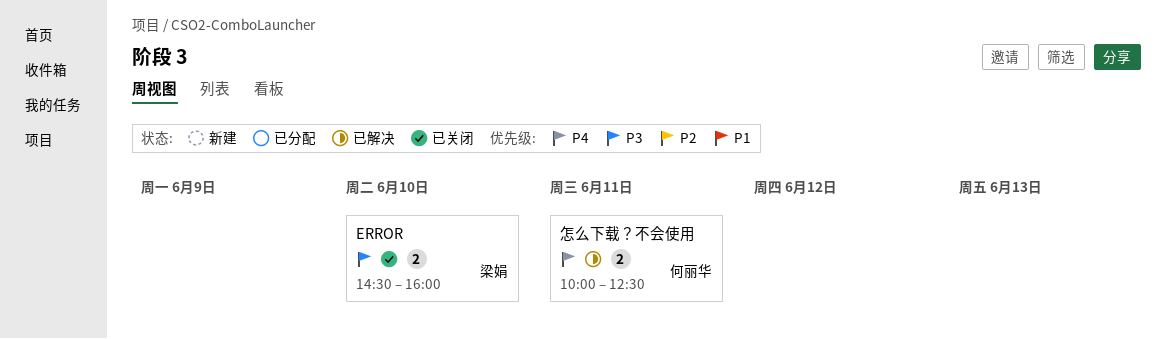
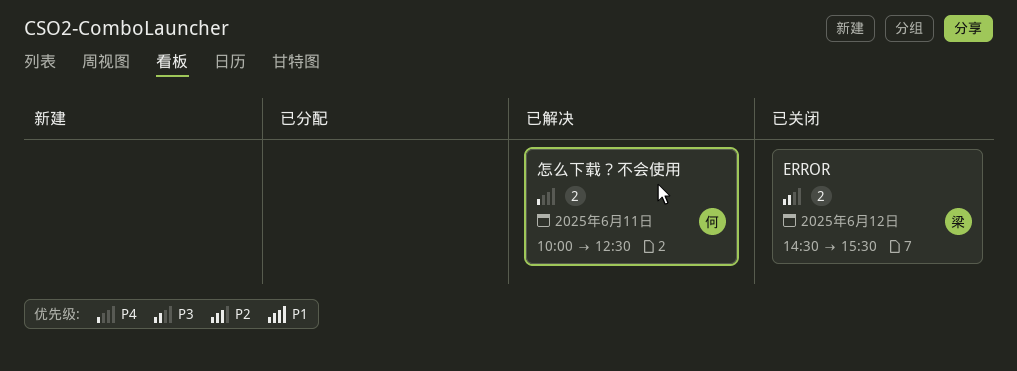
ERROR, day: Jun 10 -> Jun 12
ERROR, ends: 16:00 -> 15:30

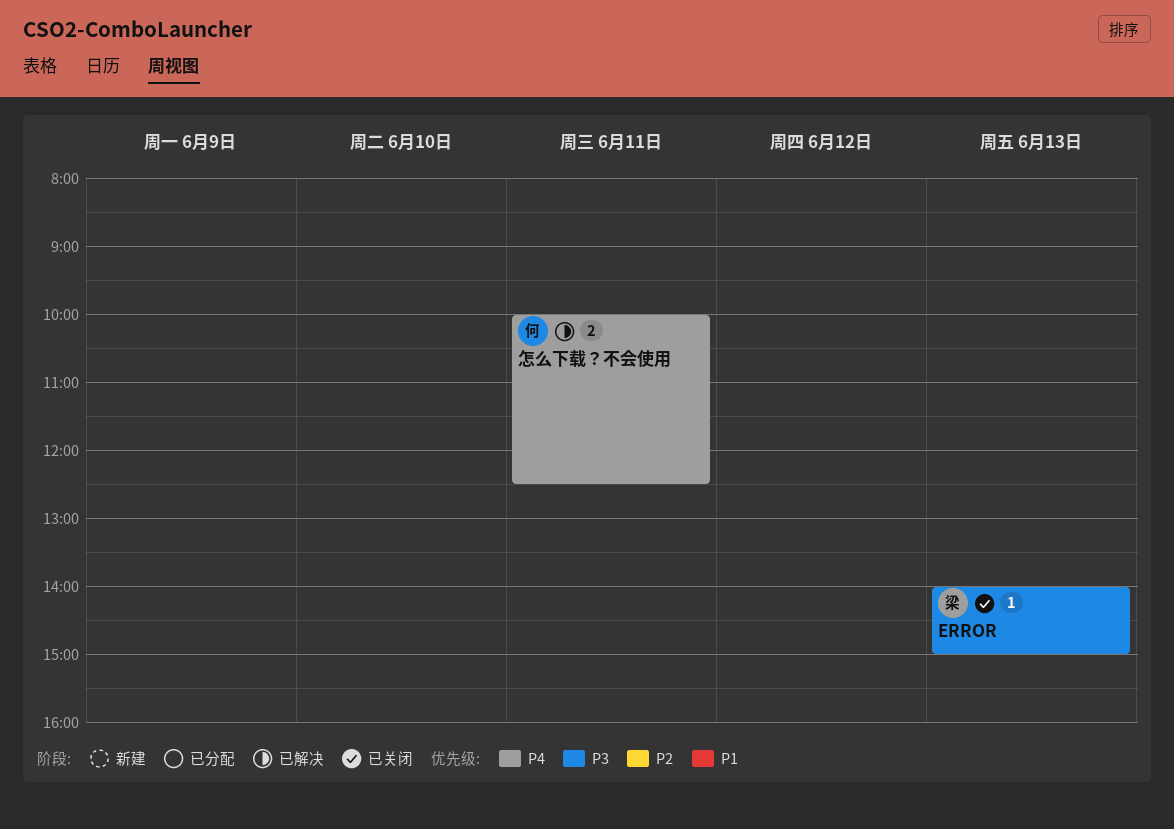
ERROR, estimate: 2 -> 1
ERROR, day: Jun 12 -> Jun 13
ERROR, begins: 14:30 -> 14:00
ERROR, ends: 15:30 -> 15:00

